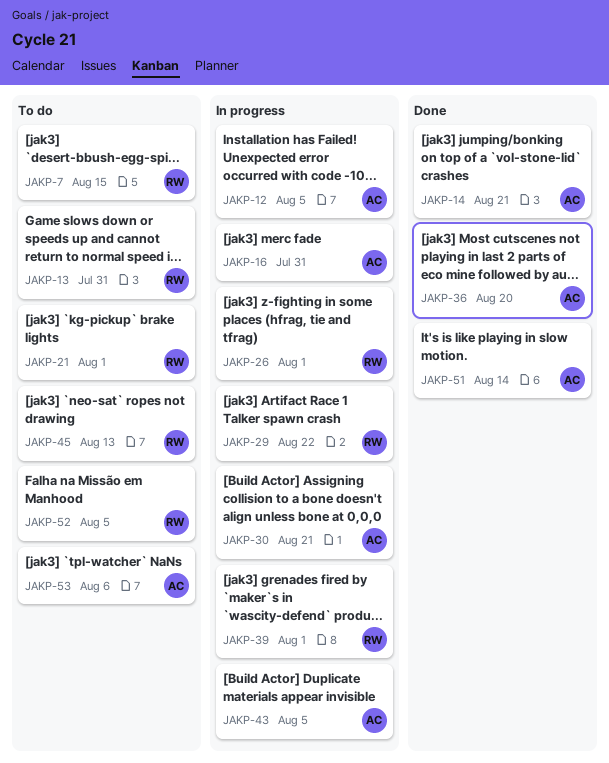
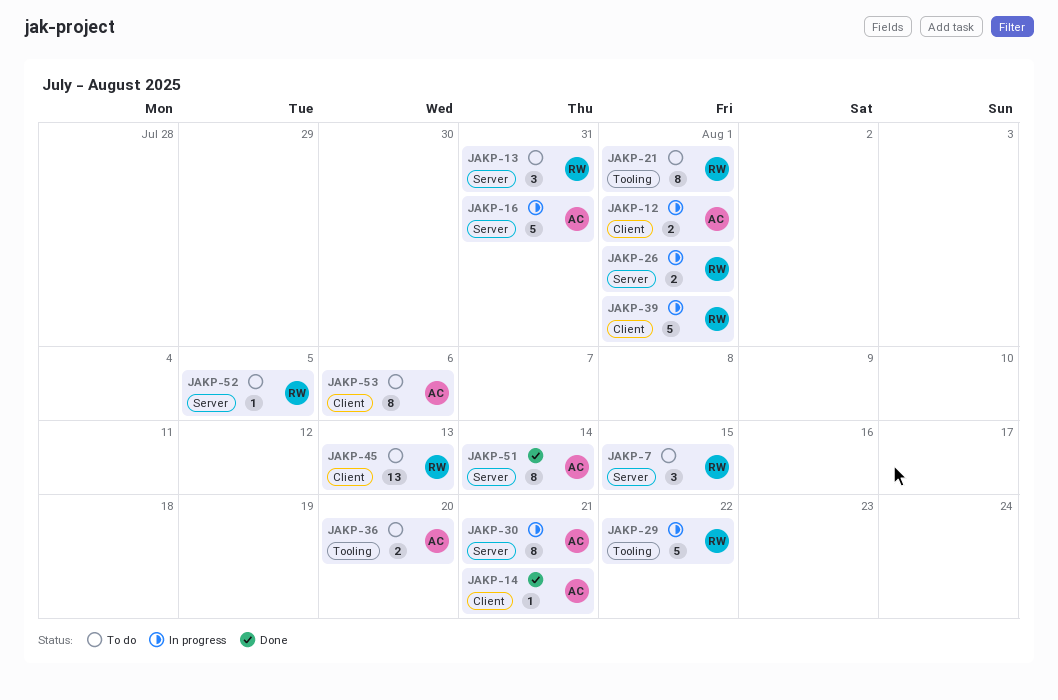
JAKP-12, due: Aug 5 -> Aug 1
JAKP-36, status: Done -> To do
JAKP-43: present -> none

